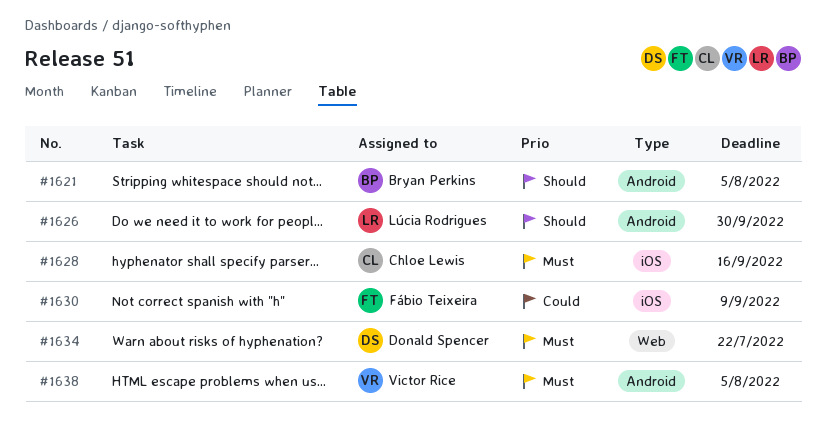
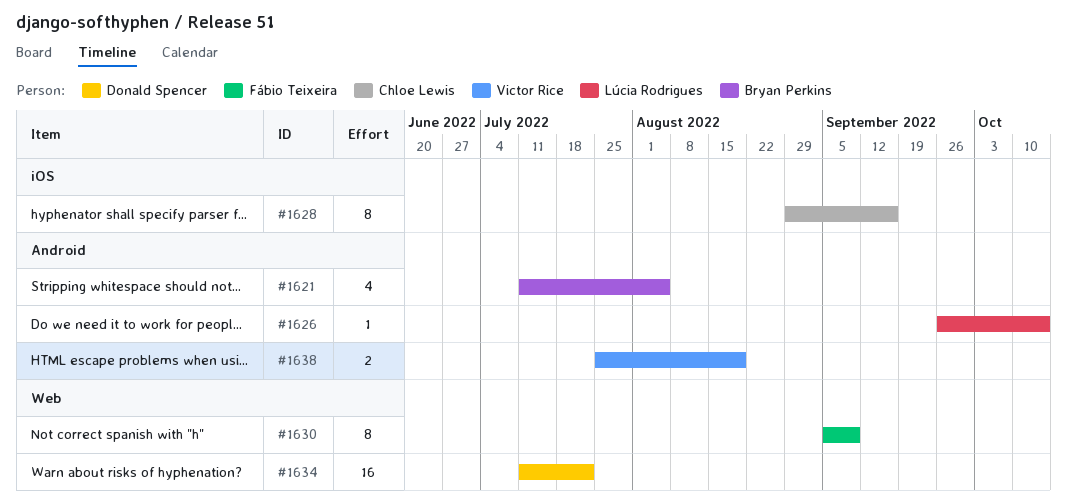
#1626, due: Sep 30 -> Oct 14
#1630, label: iOS -> Web
#1638, due: Aug 5 -> Aug 19

